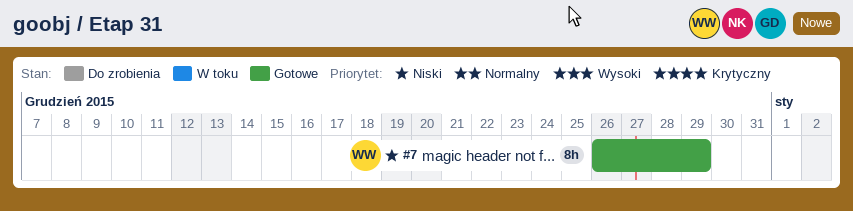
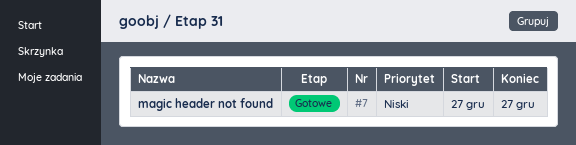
#7, start: Dec 26 -> Dec 27
#7, due: Dec 29 -> Dec 27

